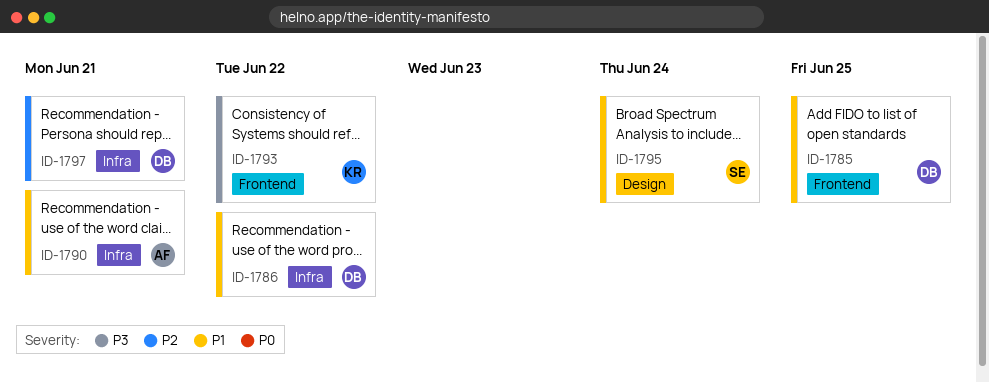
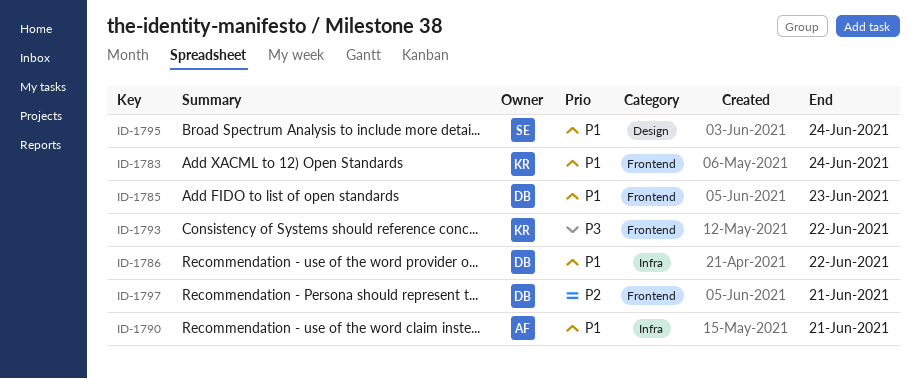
ID-1783: none -> present
ID-1785, due: Jun 25 -> Jun 23
ID-1797, label: Infra -> Frontend

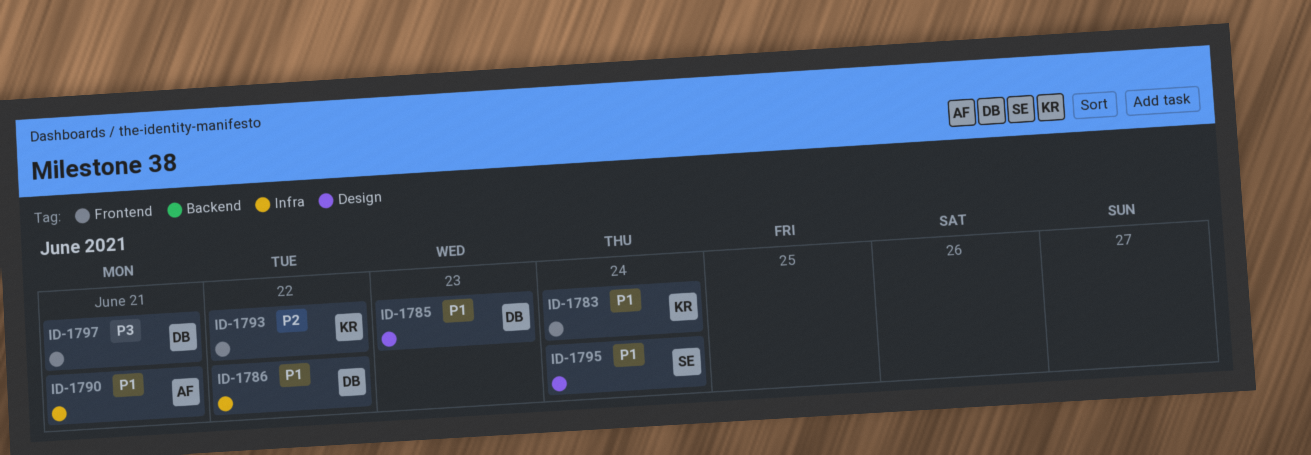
ID-1785, label: Frontend -> Design
ID-1793, priority: P3 -> P2
ID-1797, priority: P2 -> P3

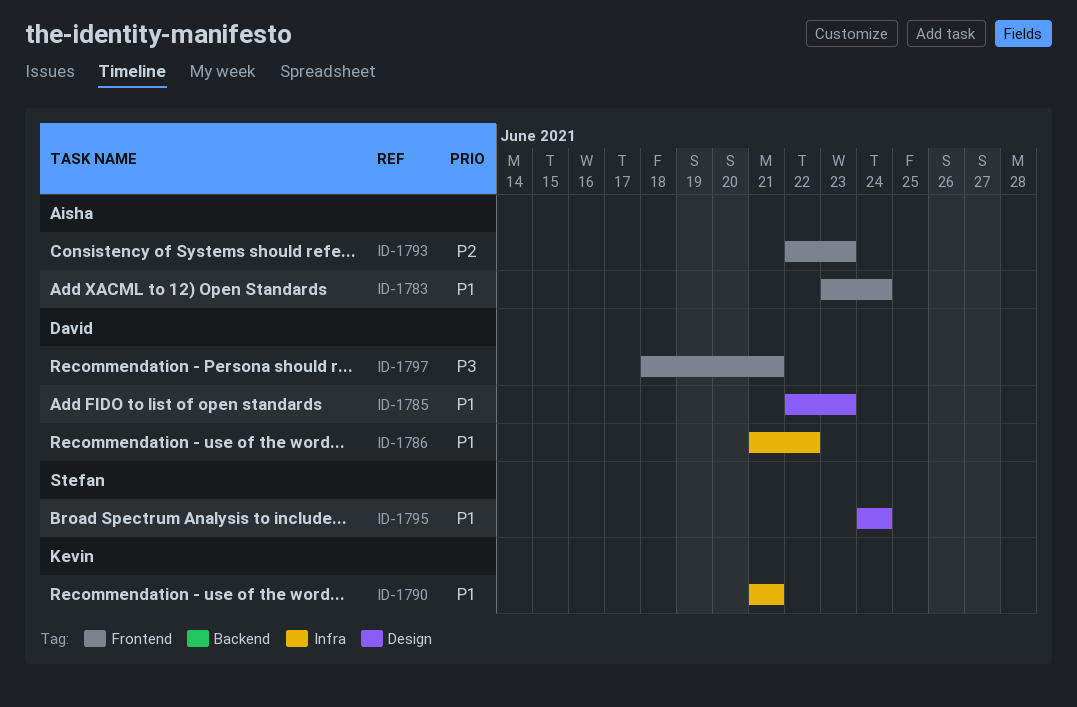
ID-1783, owner: Kevin -> Aisha
ID-1790, owner: Aisha -> Kevin
ID-1793, owner: Kevin -> Aisha
ID-1793, due: Jun 22 -> Jun 23

